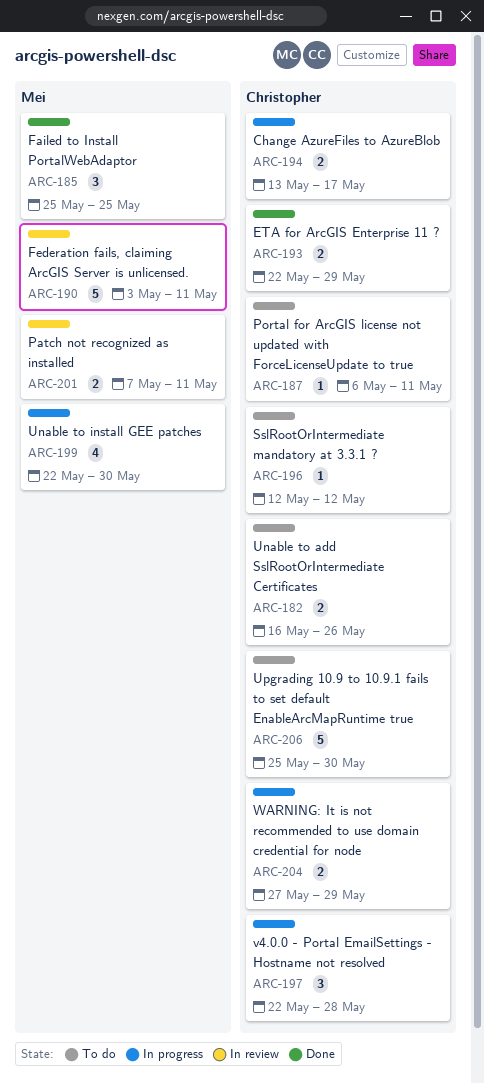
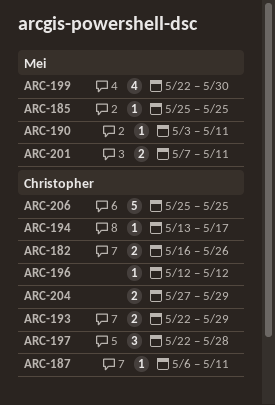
ARC-185, estimate: 3 -> 1
ARC-190, estimate: 5 -> 1
ARC-194, estimate: 2 -> 1
ARC-206, due: May 30 -> May 25

